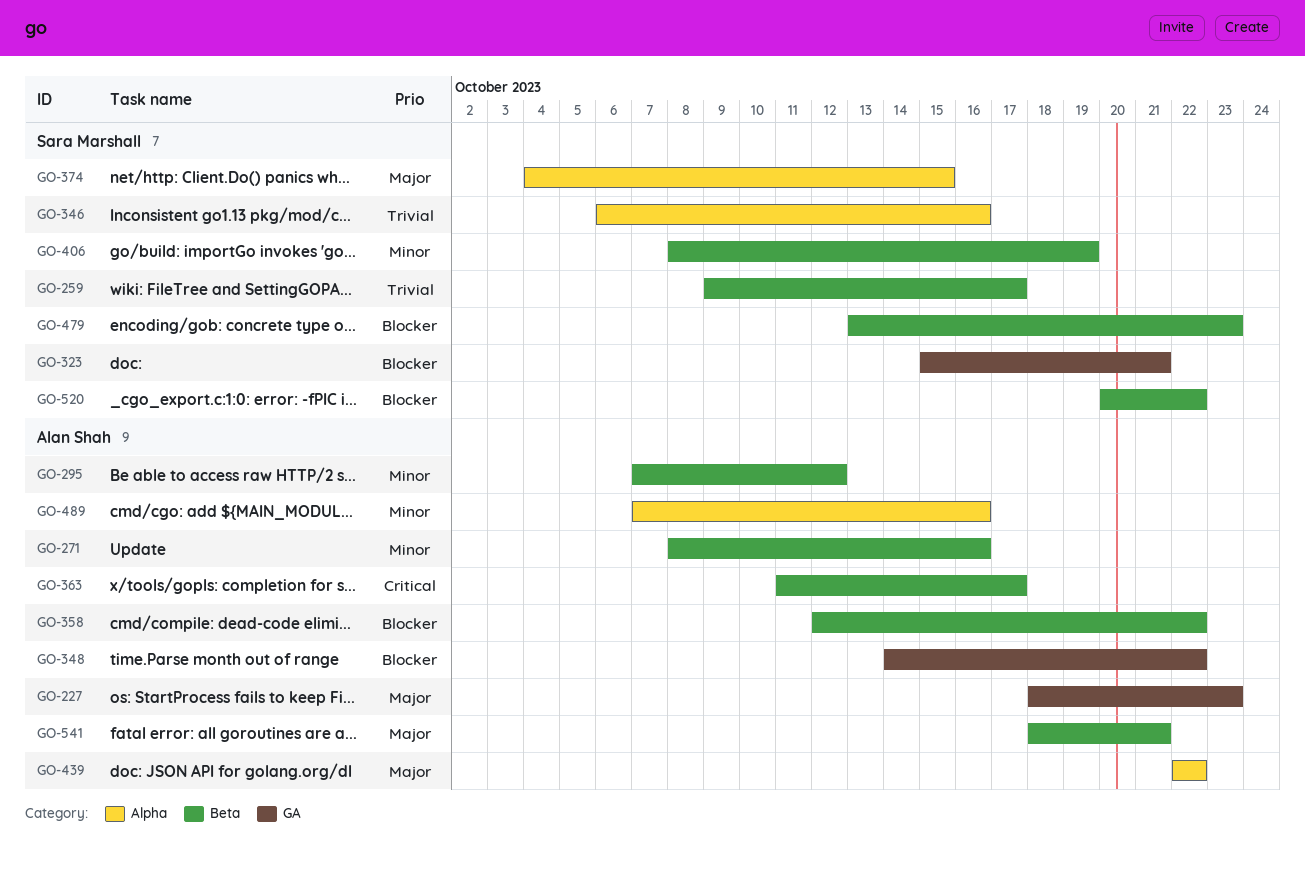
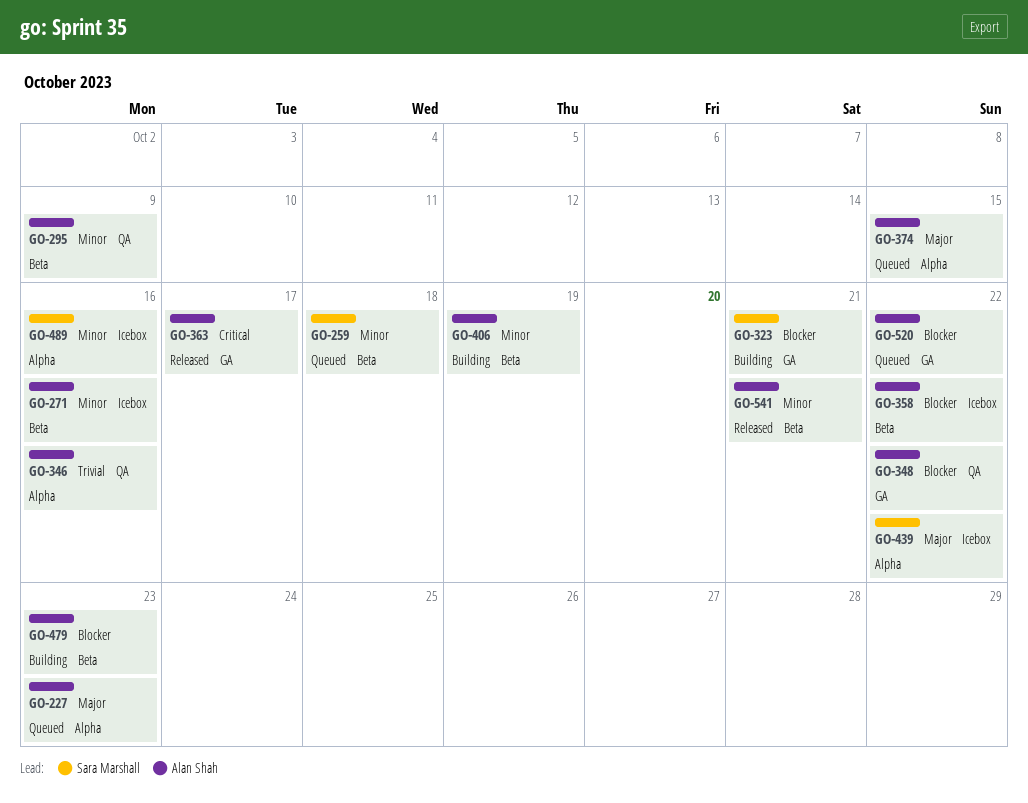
GO-227, label: GA -> Alpha
GO-259, priority: Trivial -> Minor
GO-259, due: Oct 17 -> Oct 18
GO-295, due: Oct 12 -> Oct 9
GO-346, owner: Sara Marshall -> Alan Shah
GO-363, label: Beta -> GA
GO-374, owner: Sara Marshall -> Alan Shah
GO-406, owner: Sara Marshall -> Alan Shah
GO-439, owner: Alan Shah -> Sara Marshall
GO-479, owner: Sara Marshall -> Alan Shah
GO-489, owner: Alan Shah -> Sara Marshall
GO-520, owner: Sara Marshall -> Alan Shah
GO-520, label: Beta -> GA
GO-541, priority: Major -> Minor

